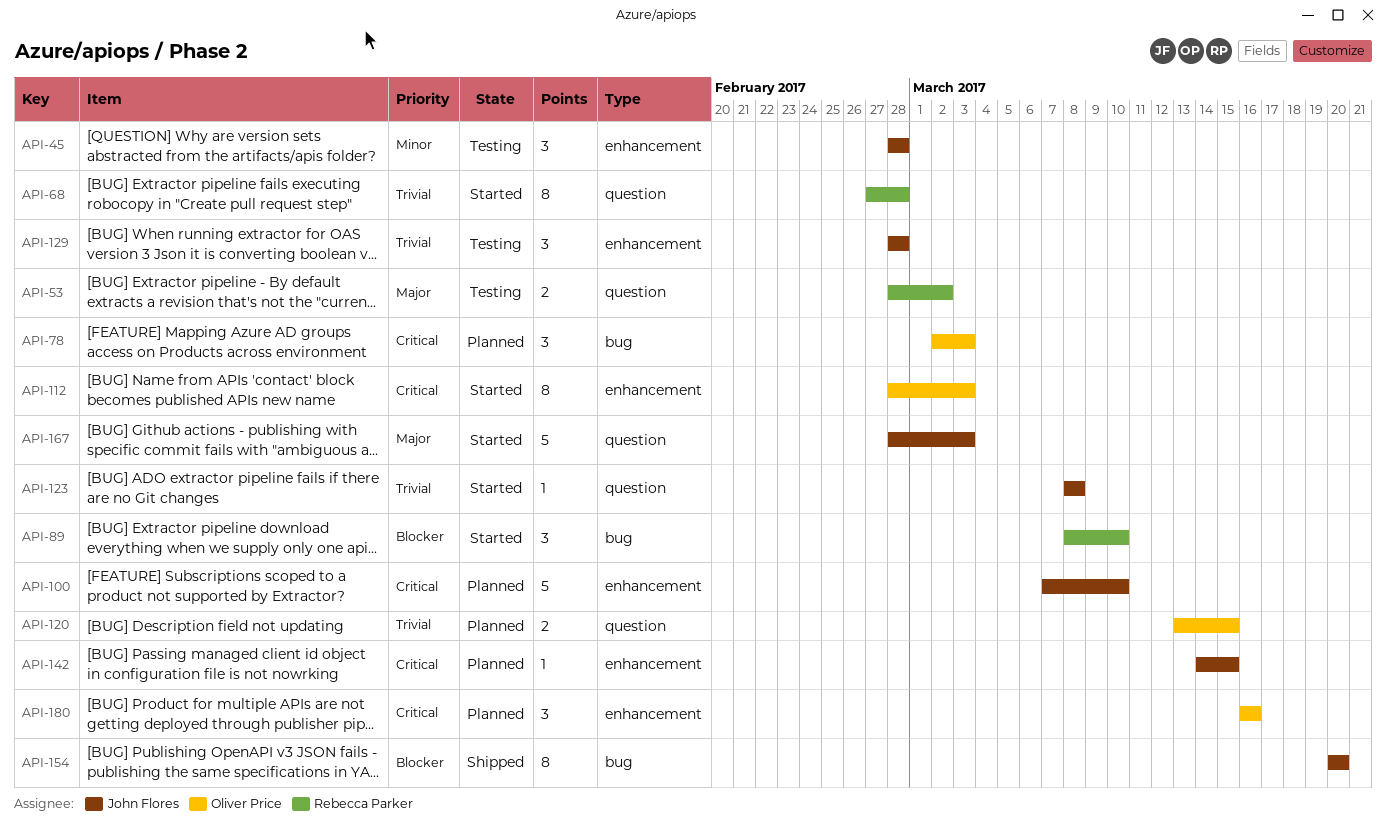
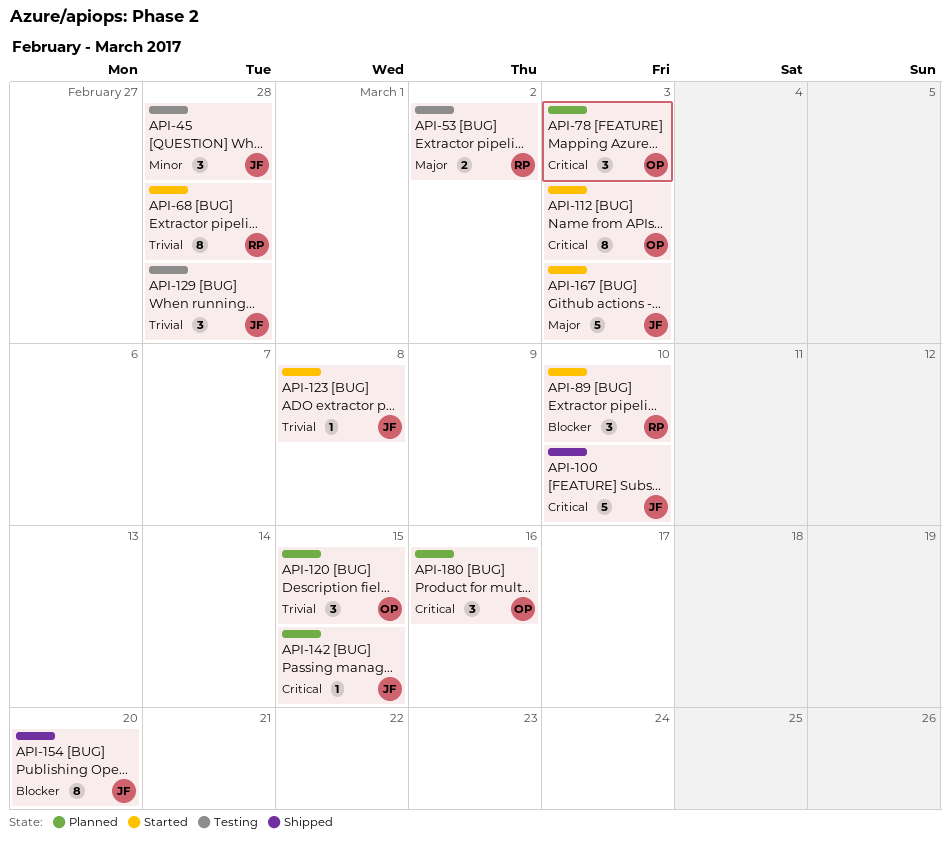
API-100, status: Planned -> Shipped
API-120, estimate: 2 -> 3

